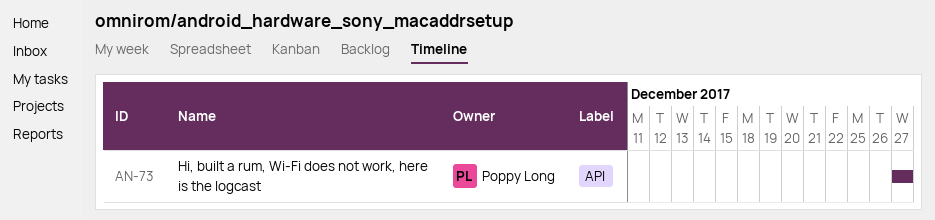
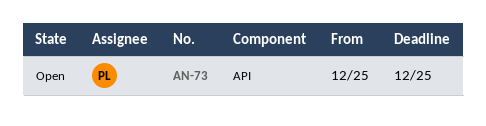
AN-73, start: Dec 27 -> Dec 25
AN-73, due: Dec 27 -> Dec 25

